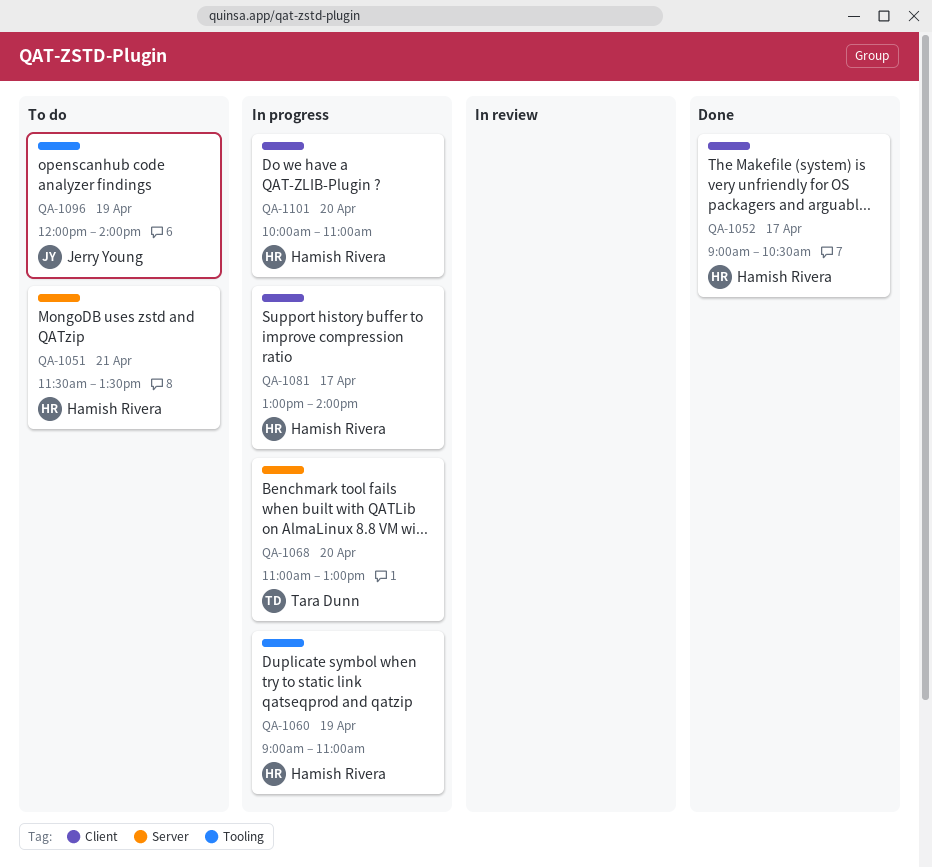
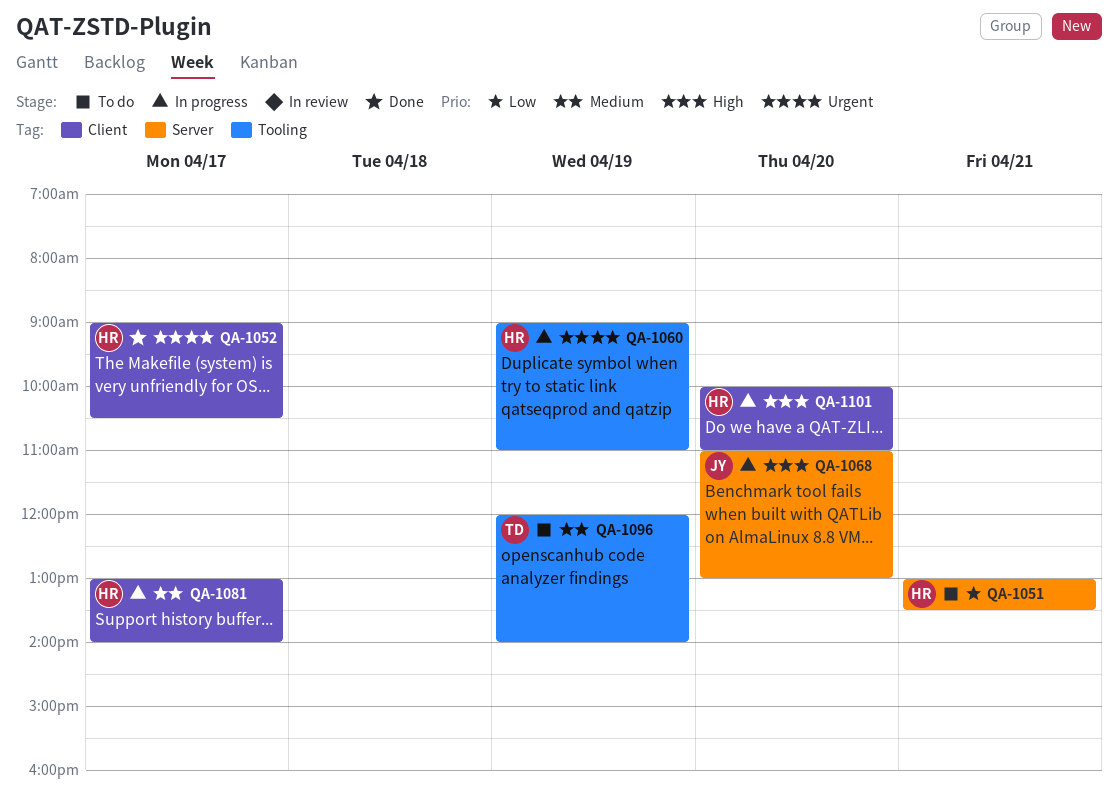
QA-1051, begins: 11:30 -> 13:00
QA-1068, owner: Tara Dunn -> Jerry Young
QA-1096, owner: Jerry Young -> Tara Dunn

